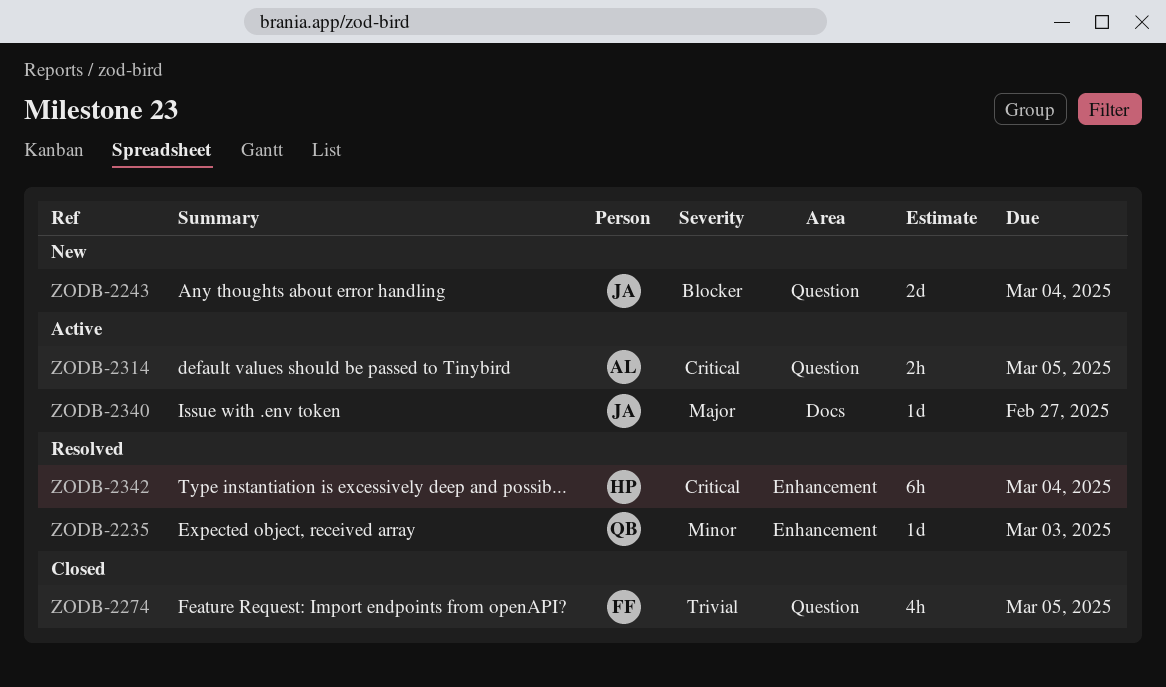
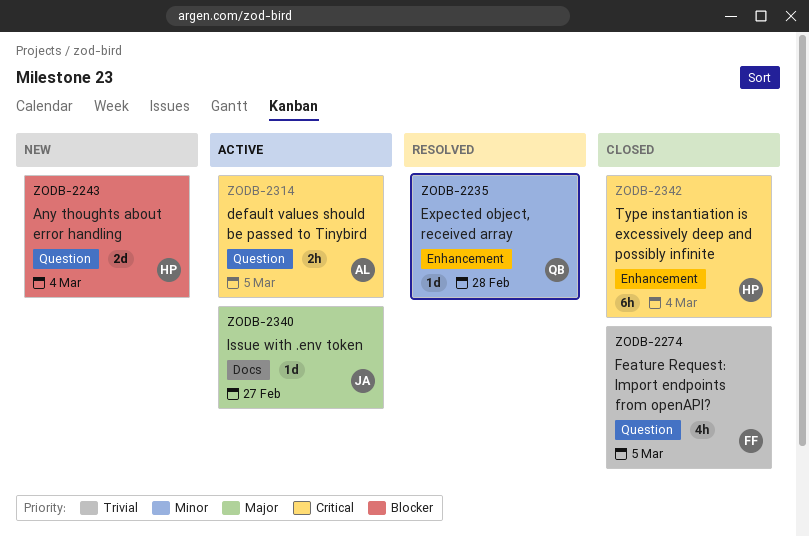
ZODB-2235, due: Mar 3 -> Feb 28
ZODB-2243, owner: JA -> HP
ZODB-2342, status: Resolved -> Closed

